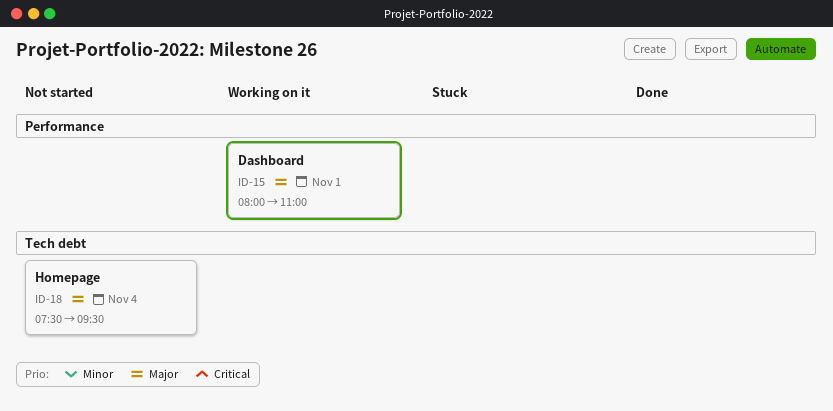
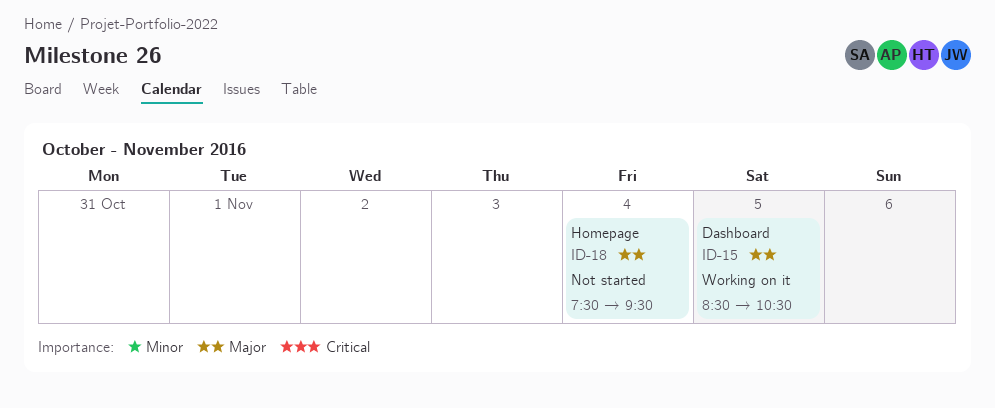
ID-15, day: Nov 1 -> Nov 5
ID-15, begins: 08:00 -> 08:30
ID-15, ends: 11:00 -> 10:30

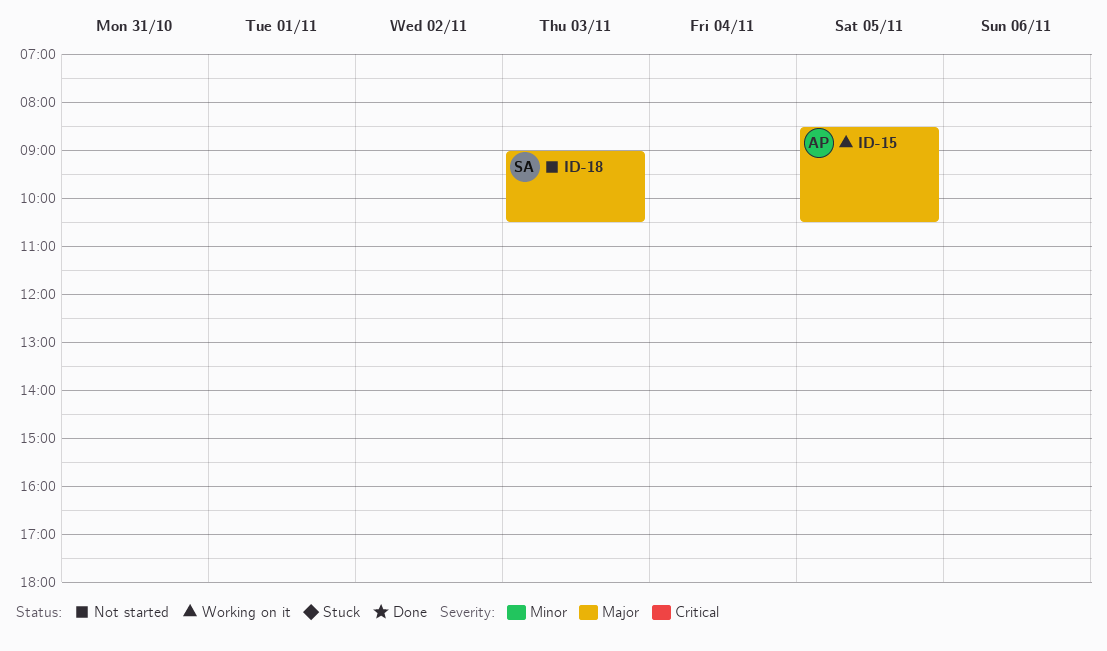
ID-18, day: Nov 4 -> Nov 3
ID-18, begins: 07:30 -> 09:00
ID-18, ends: 09:30 -> 10:30

